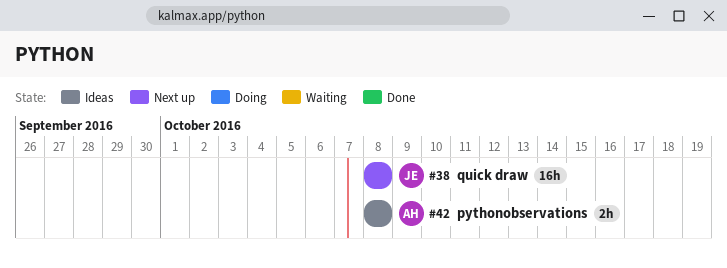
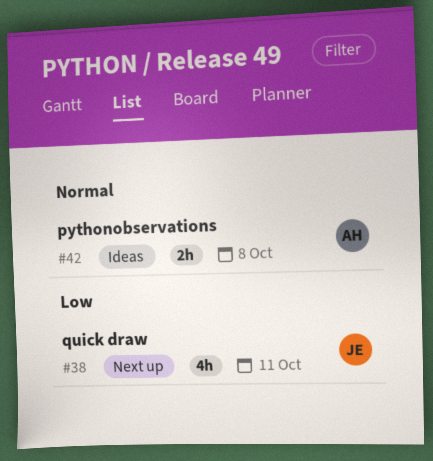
#38, estimate: 16h -> 4h
#38, due: Oct 8 -> Oct 11

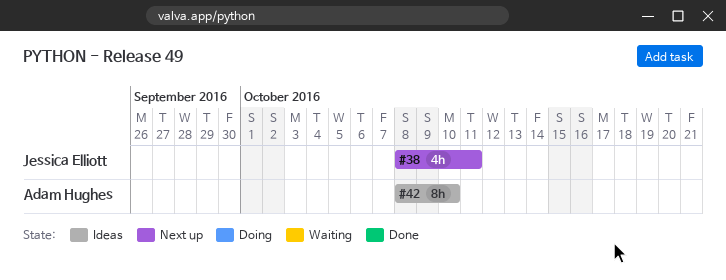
#42, estimate: 2h -> 8h
#42, due: Oct 8 -> Oct 10

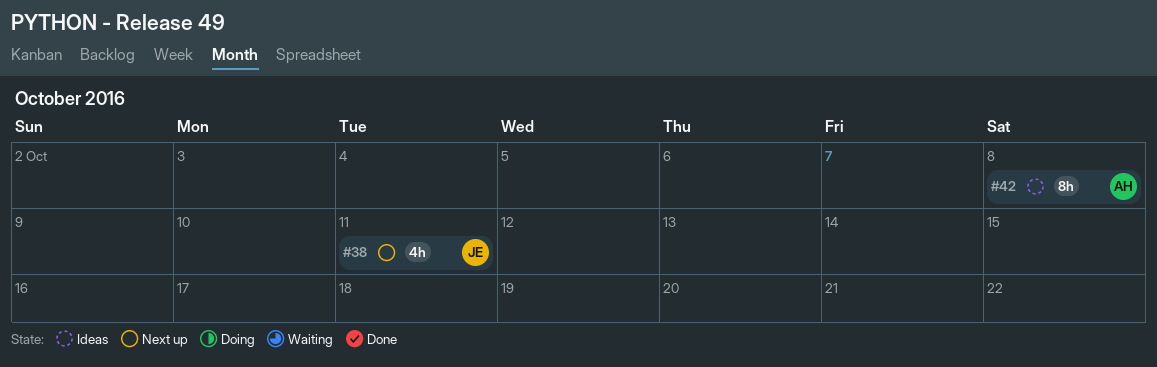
#42, due: Oct 10 -> Oct 8

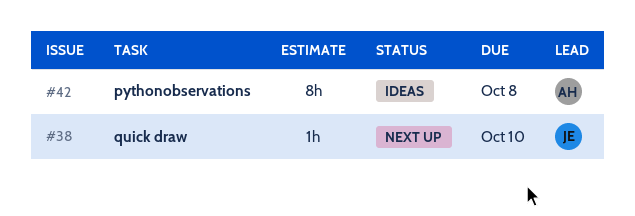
#38, estimate: 4h -> 1h
#38, due: Oct 11 -> Oct 10

